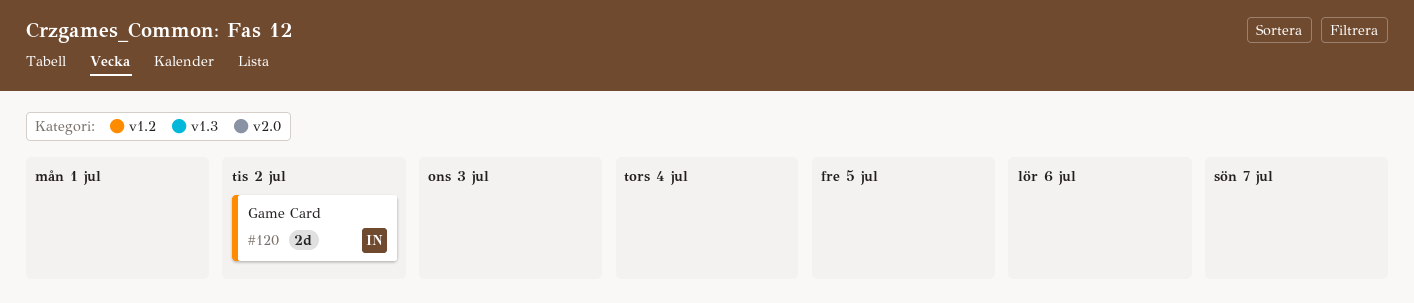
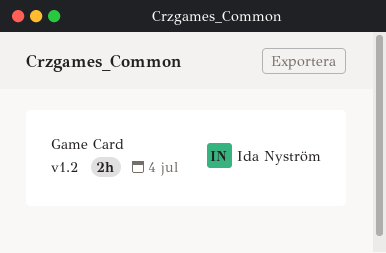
Game Card, estimate: 2d -> 2h
Game Card, due: Jul 2 -> Jul 4

